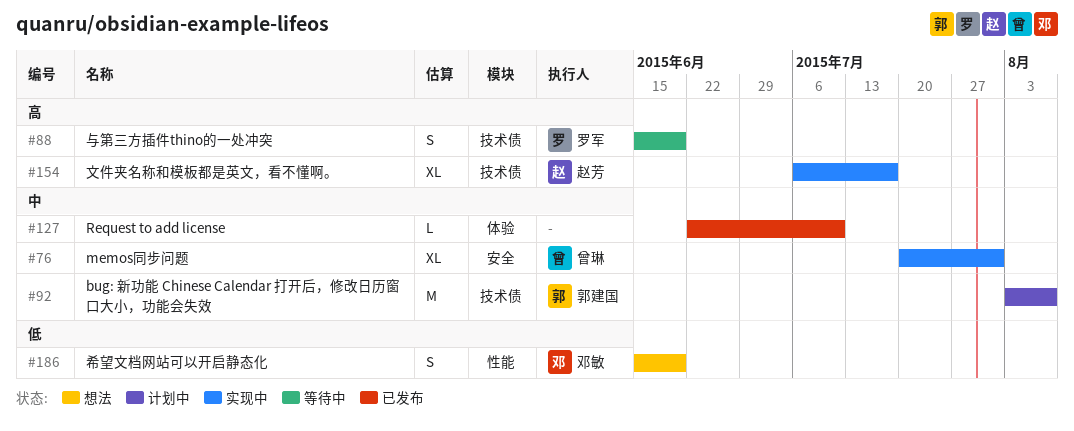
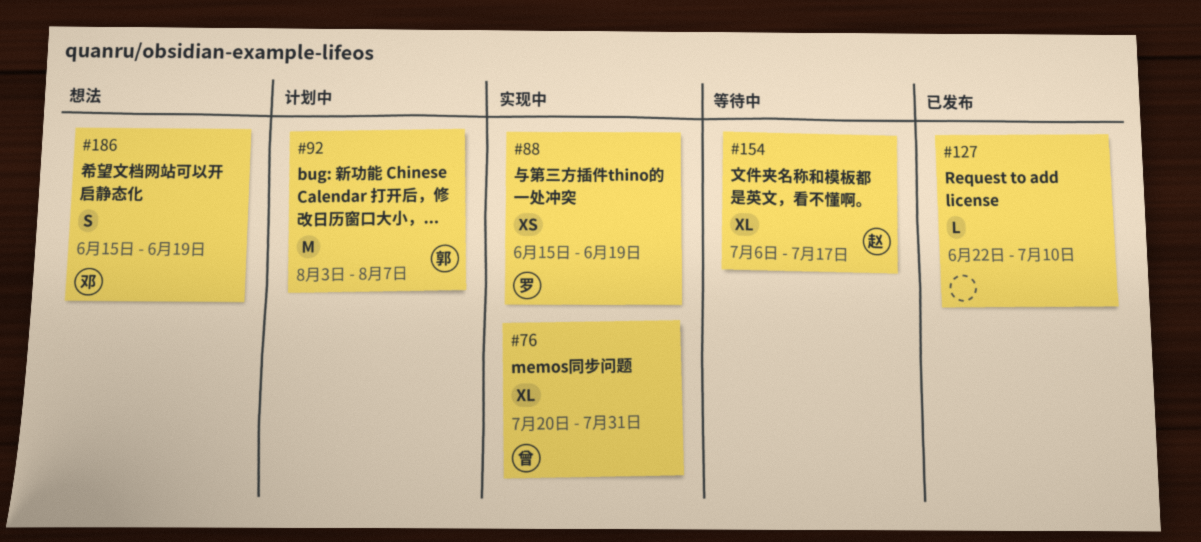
#88, status: 等待中 -> 实现中
#88, estimate: S -> XS
#154, status: 实现中 -> 等待中

